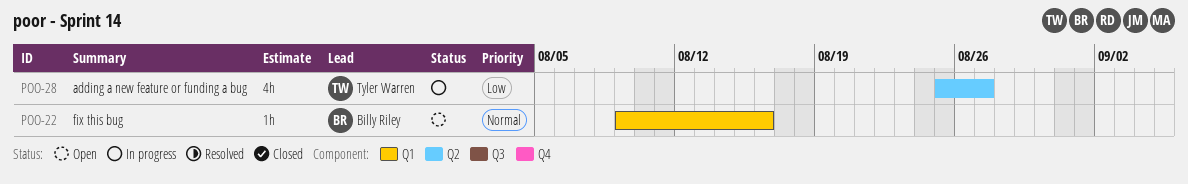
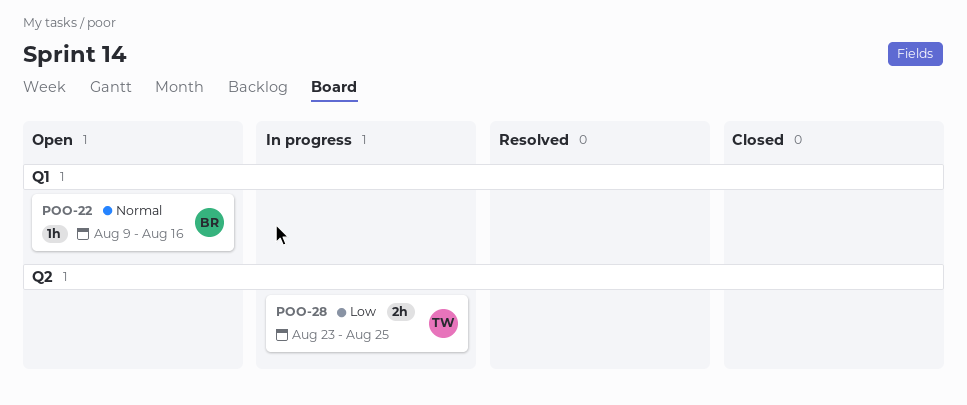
POO-28, estimate: 4h -> 2h
POO-28, start: Aug 25 -> Aug 23
POO-28, due: Aug 27 -> Aug 25

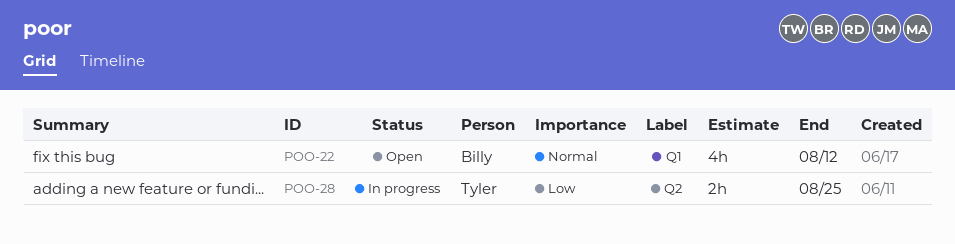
POO-22, estimate: 1h -> 4h
POO-22, due: Aug 16 -> Aug 12

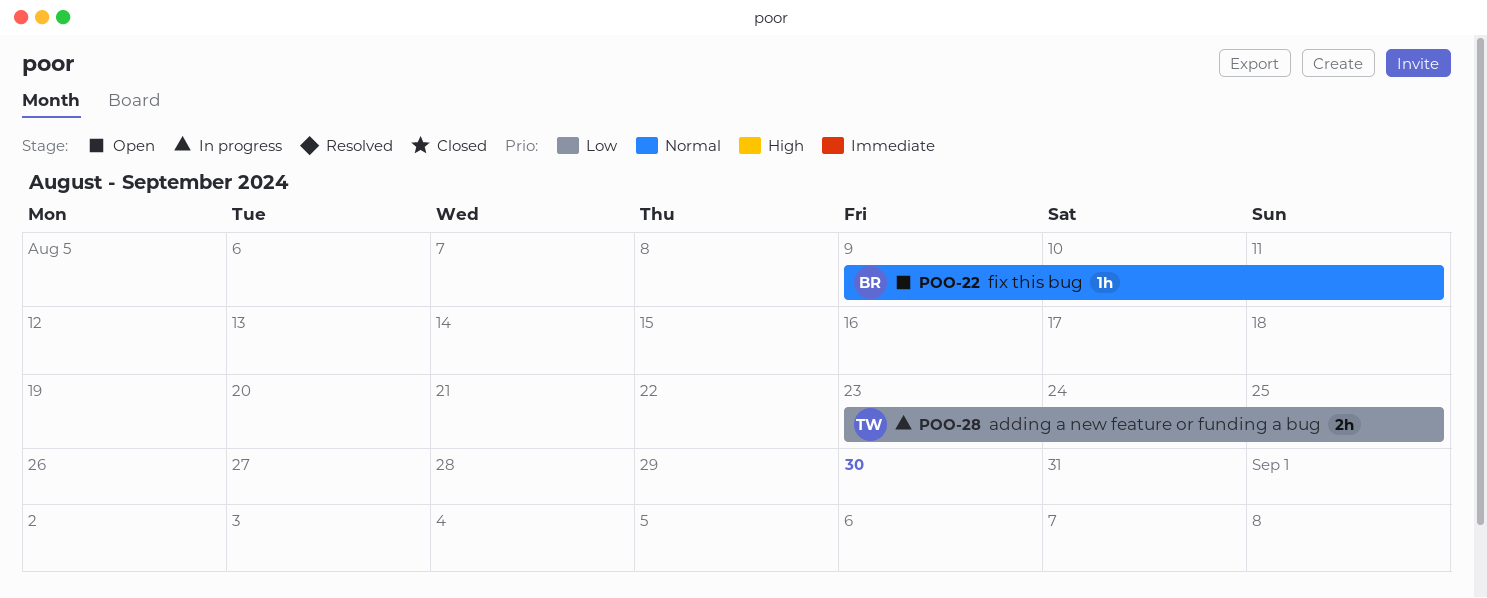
POO-22, estimate: 4h -> 1h
POO-22, due: Aug 12 -> Aug 11

